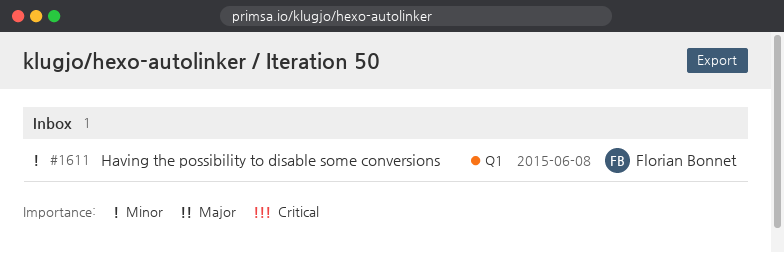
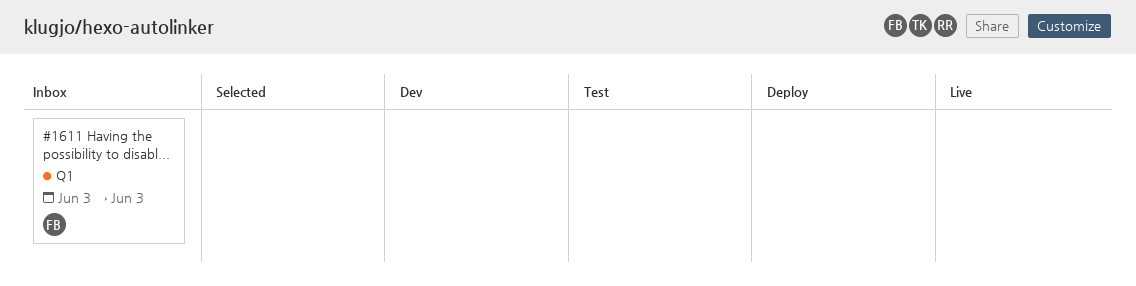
#1611, due: Jun 8 -> Jun 3

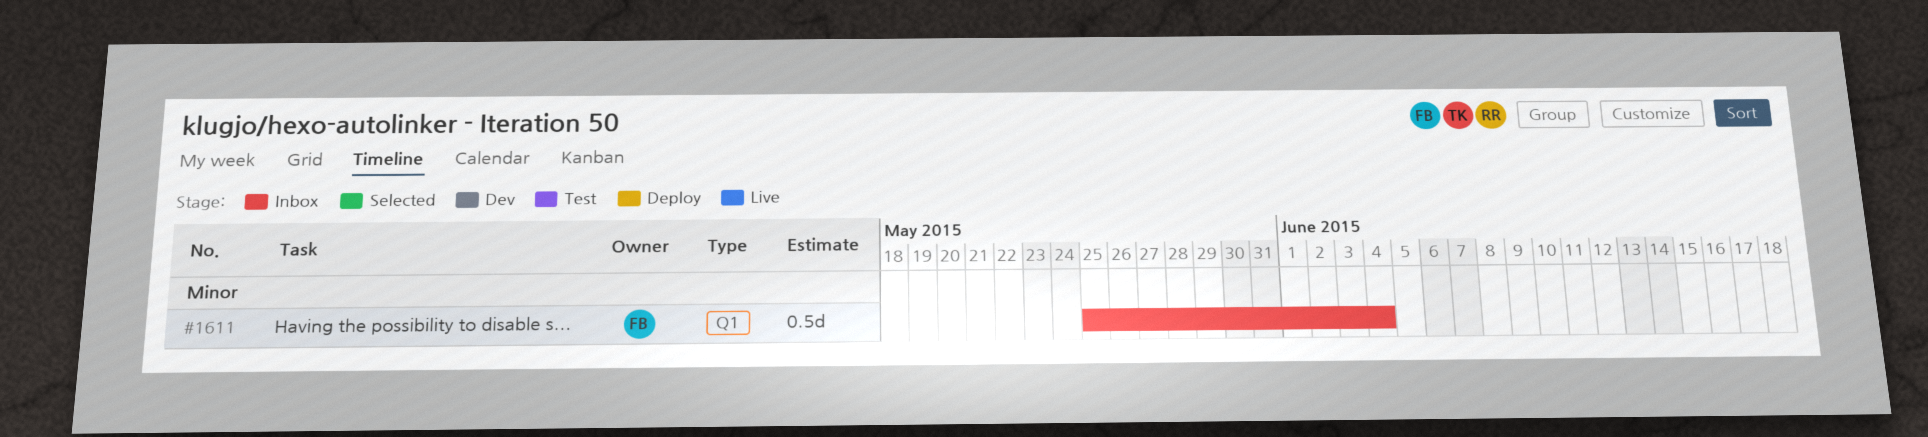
#1611, start: Jun 3 -> May 25
#1611, due: Jun 3 -> Jun 4

